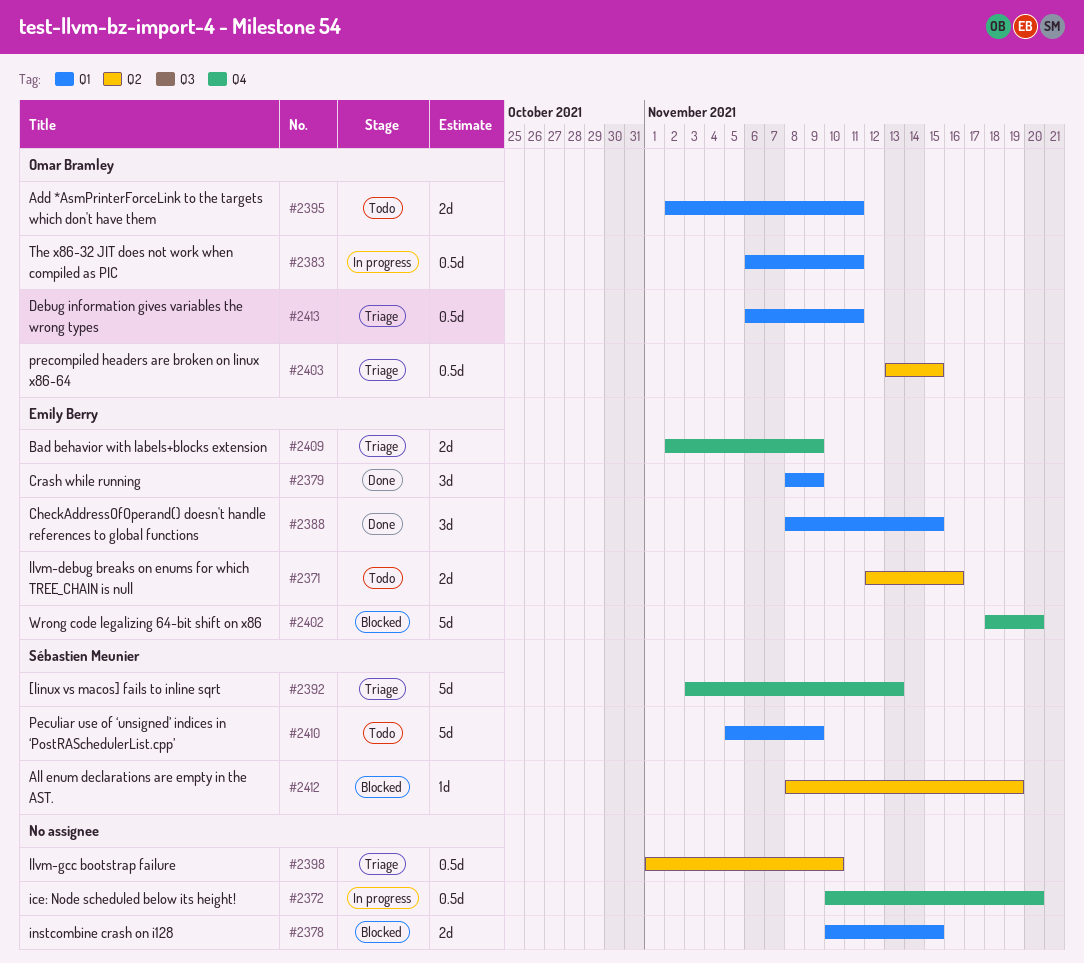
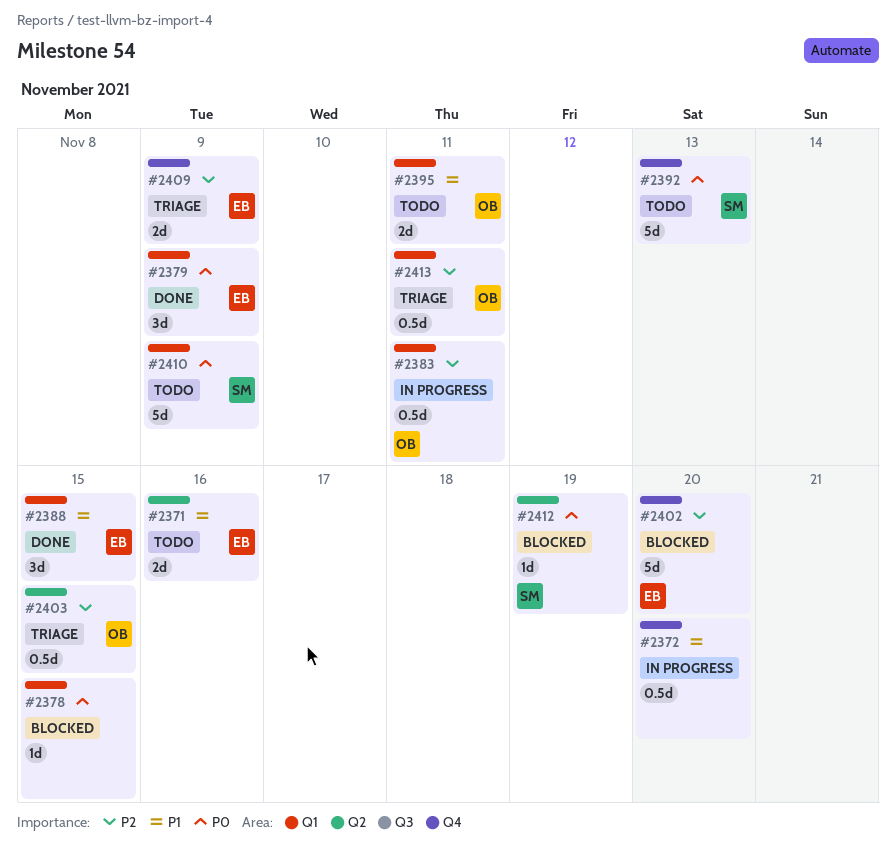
#2378, estimate: 2d -> 1d
#2392, status: Triage -> Todo
#2398: present -> none

